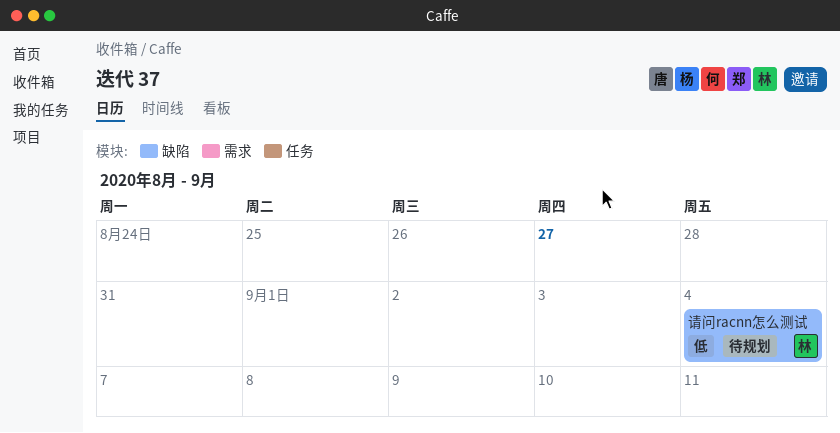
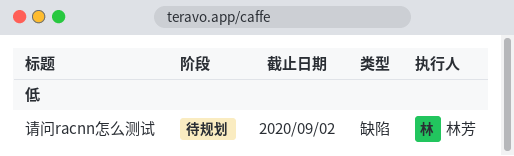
请问racnn怎么测试, due: Sep 4 -> Sep 2

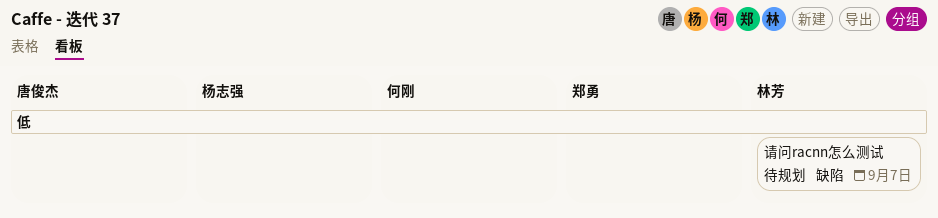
请问racnn怎么测试, due: Sep 2 -> Sep 7

